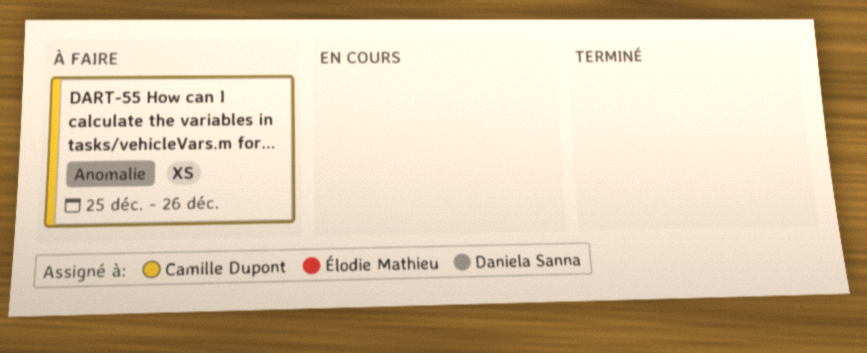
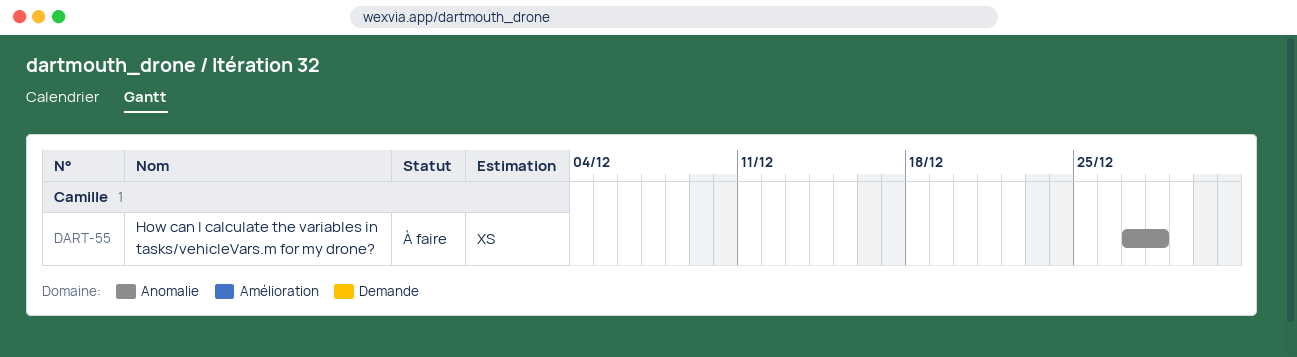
DART-55, start: Dec 25 -> Dec 27
DART-55, due: Dec 26 -> Dec 28

